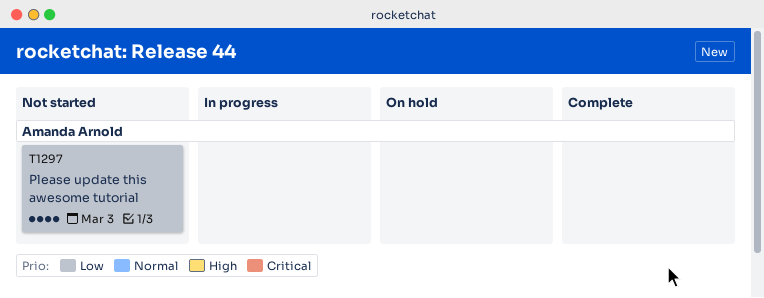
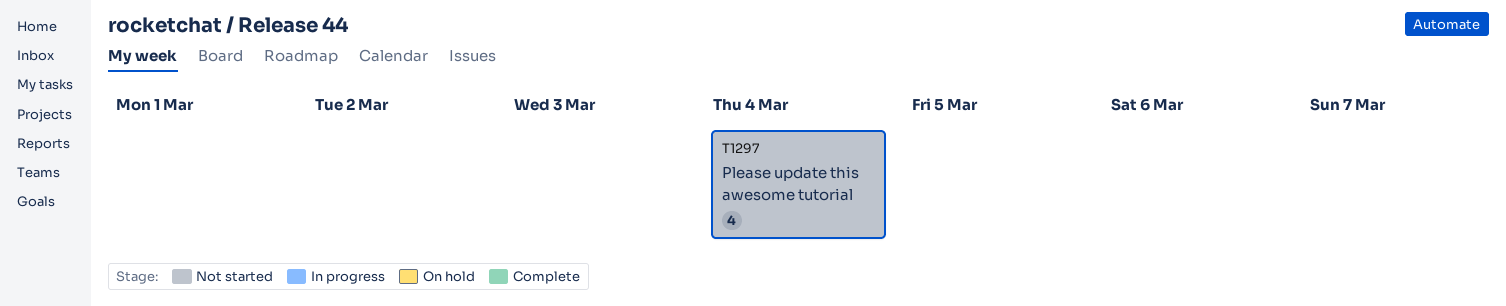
T1297, due: Mar 3 -> Mar 4

